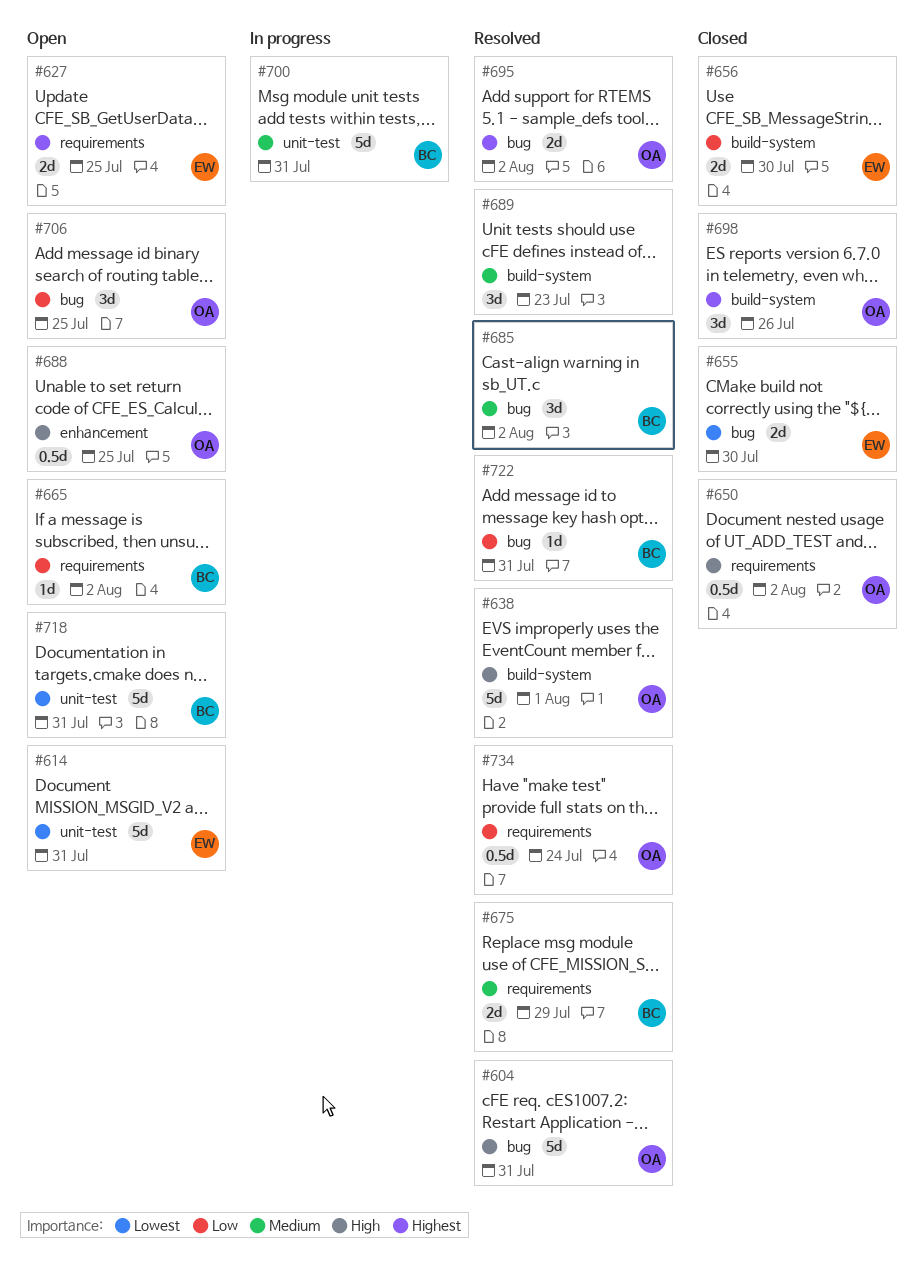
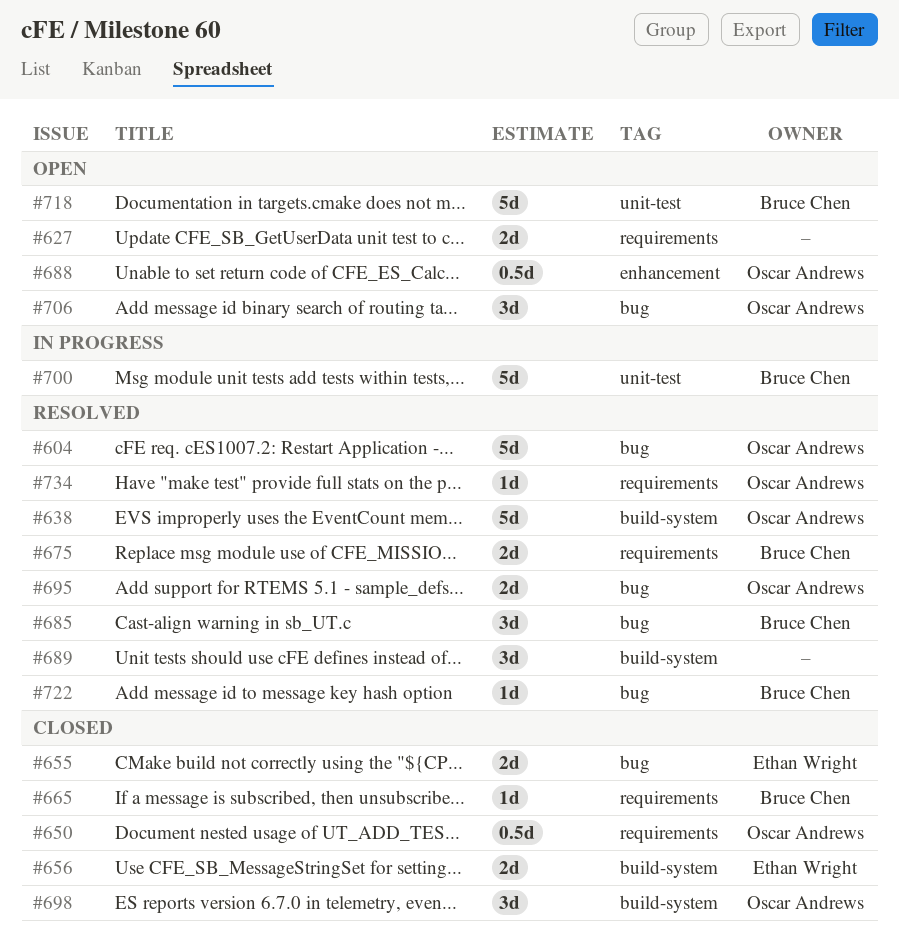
#614: present -> none
#627, owner: Ethan Wright -> none
#665, status: Open -> Closed
#734, estimate: 0.5d -> 1d

